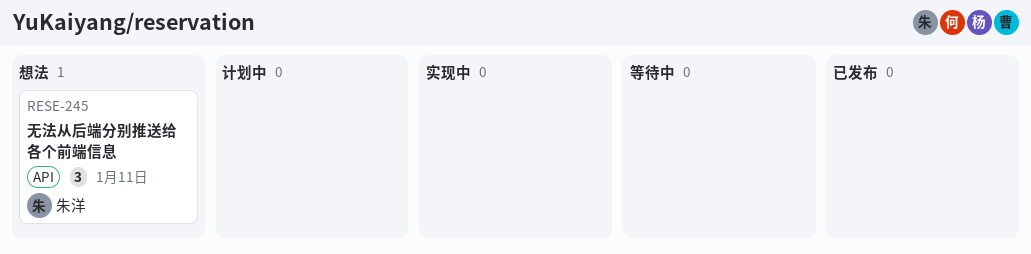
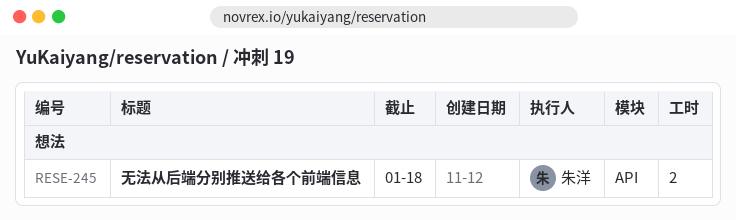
RESE-245, estimate: 3 -> 2
RESE-245, due: Jan 11 -> Jan 18

